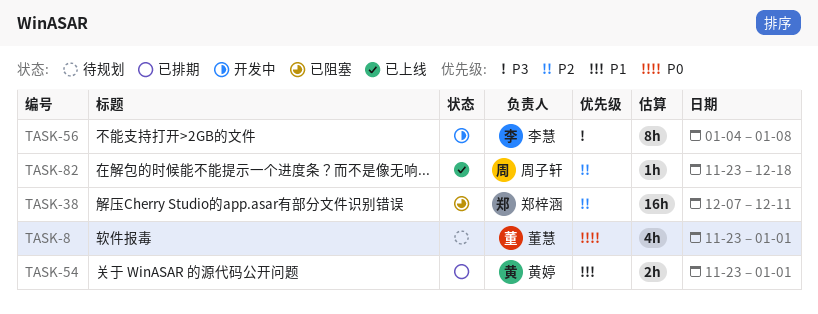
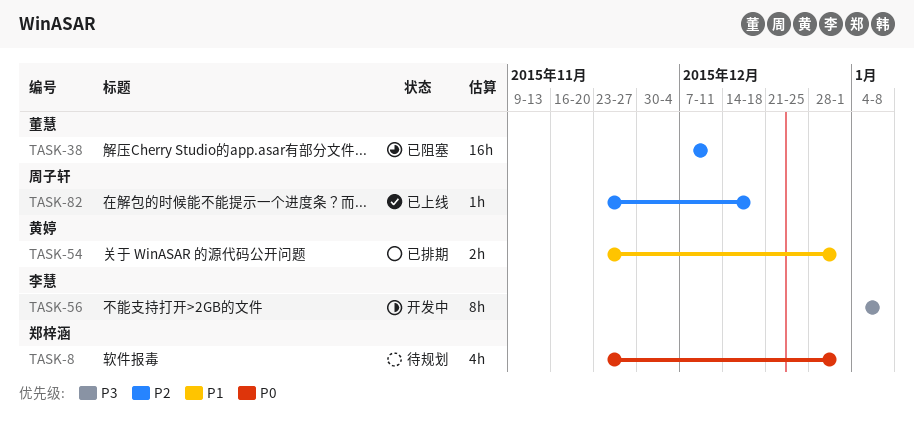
TASK-8, owner: 董慧 -> 郑梓涵
TASK-38, owner: 郑梓涵 -> 董慧

